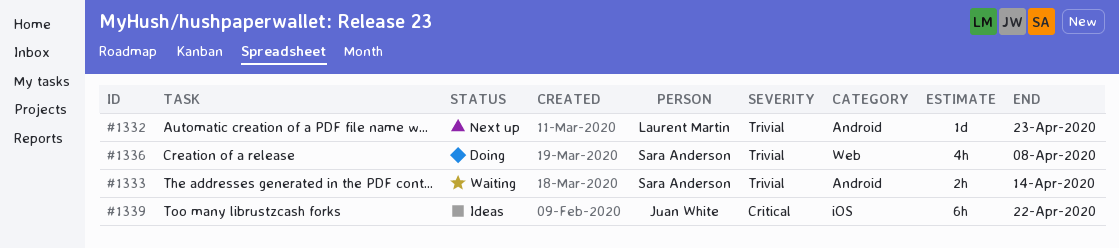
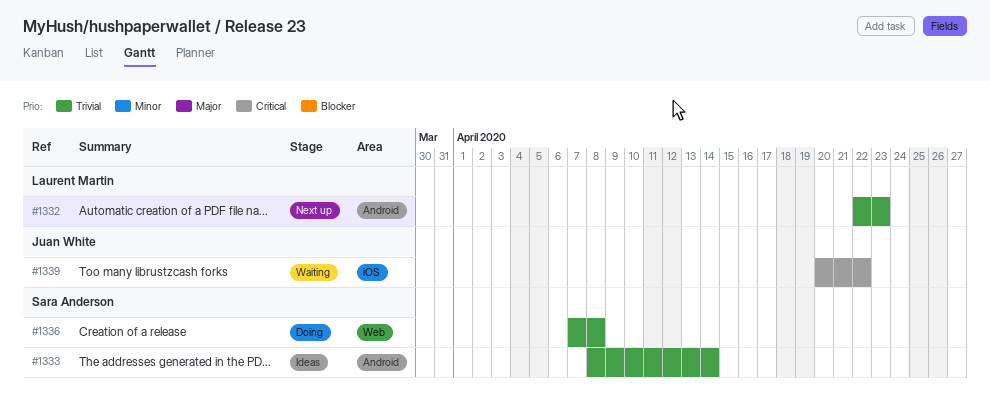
#1333, status: Waiting -> Ideas
#1339, status: Ideas -> Waiting

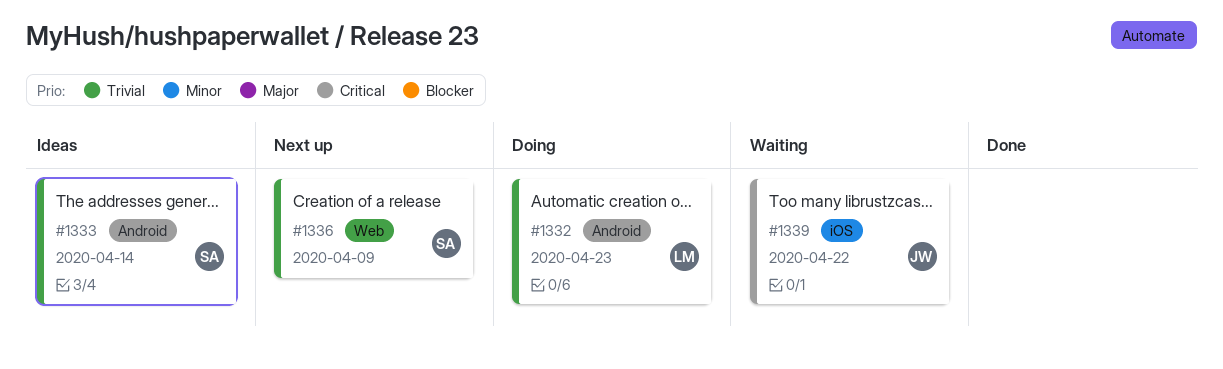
#1332, status: Next up -> Doing
#1336, status: Doing -> Next up
#1336, due: Apr 8 -> Apr 9

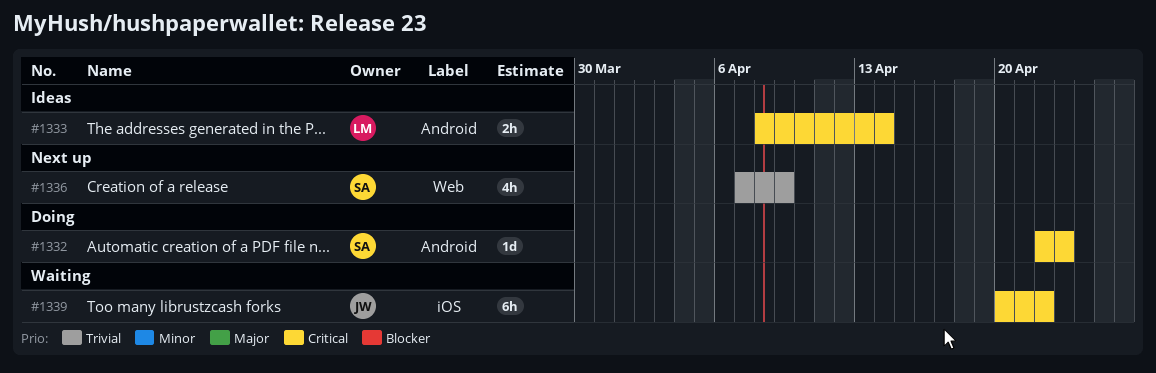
#1332, owner: LM -> SA
#1332, priority: Trivial -> Critical
#1333, owner: SA -> LM
#1333, priority: Trivial -> Critical

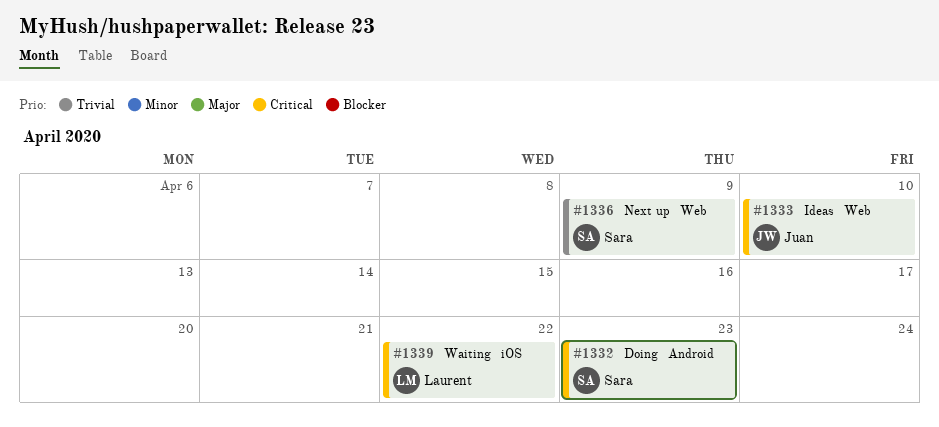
#1333, owner: Laurent -> Juan
#1333, label: Android -> Web
#1333, due: Apr 14 -> Apr 10
#1339, owner: Juan -> Laurent

